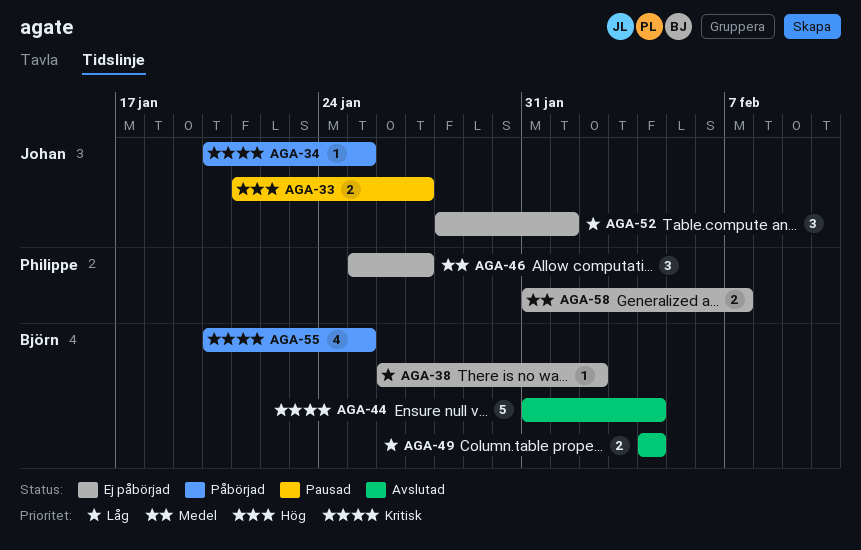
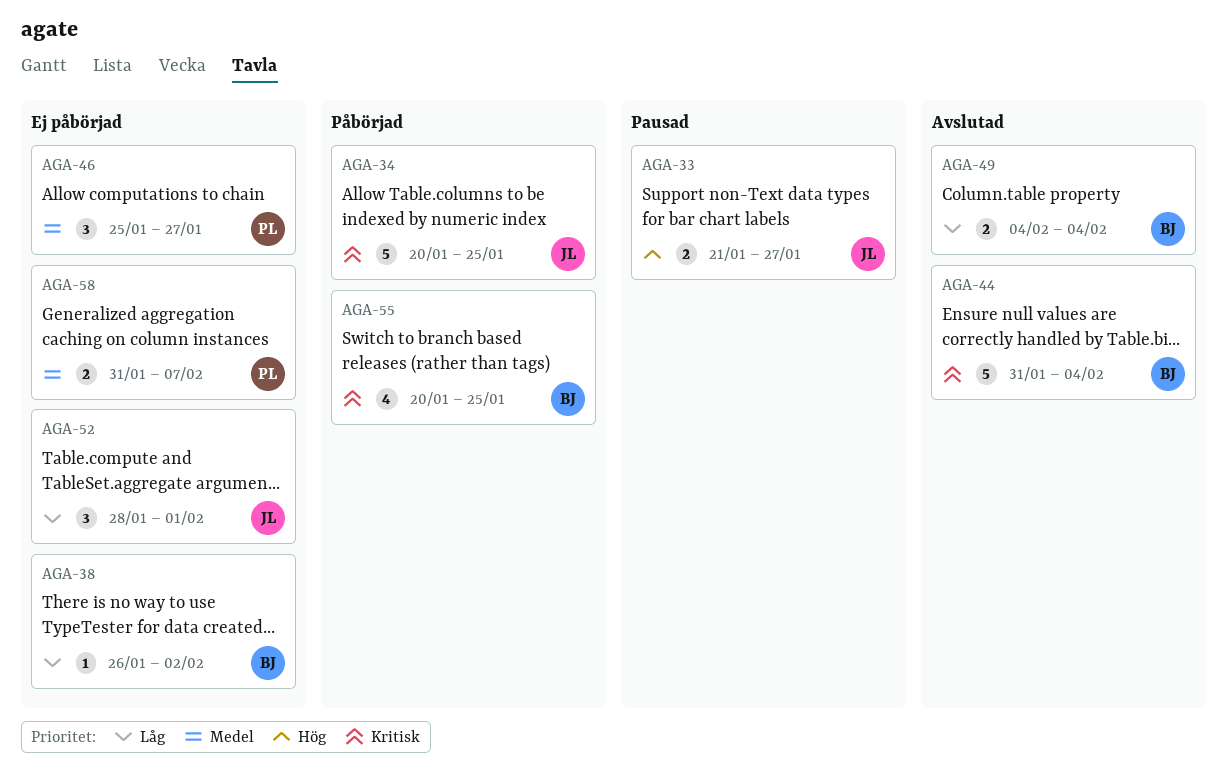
AGA-34, estimate: 1 -> 5

